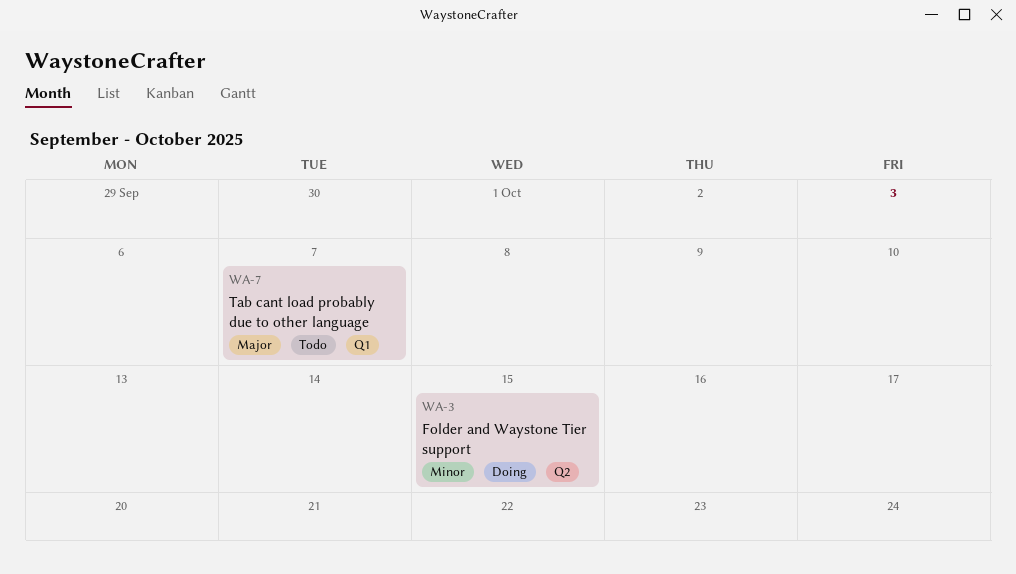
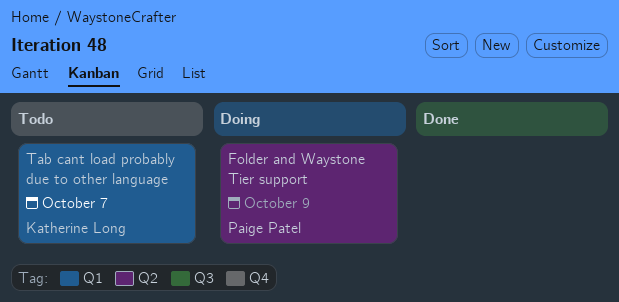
Folder and Waystone Tier support, due: Oct 15 -> Oct 9

